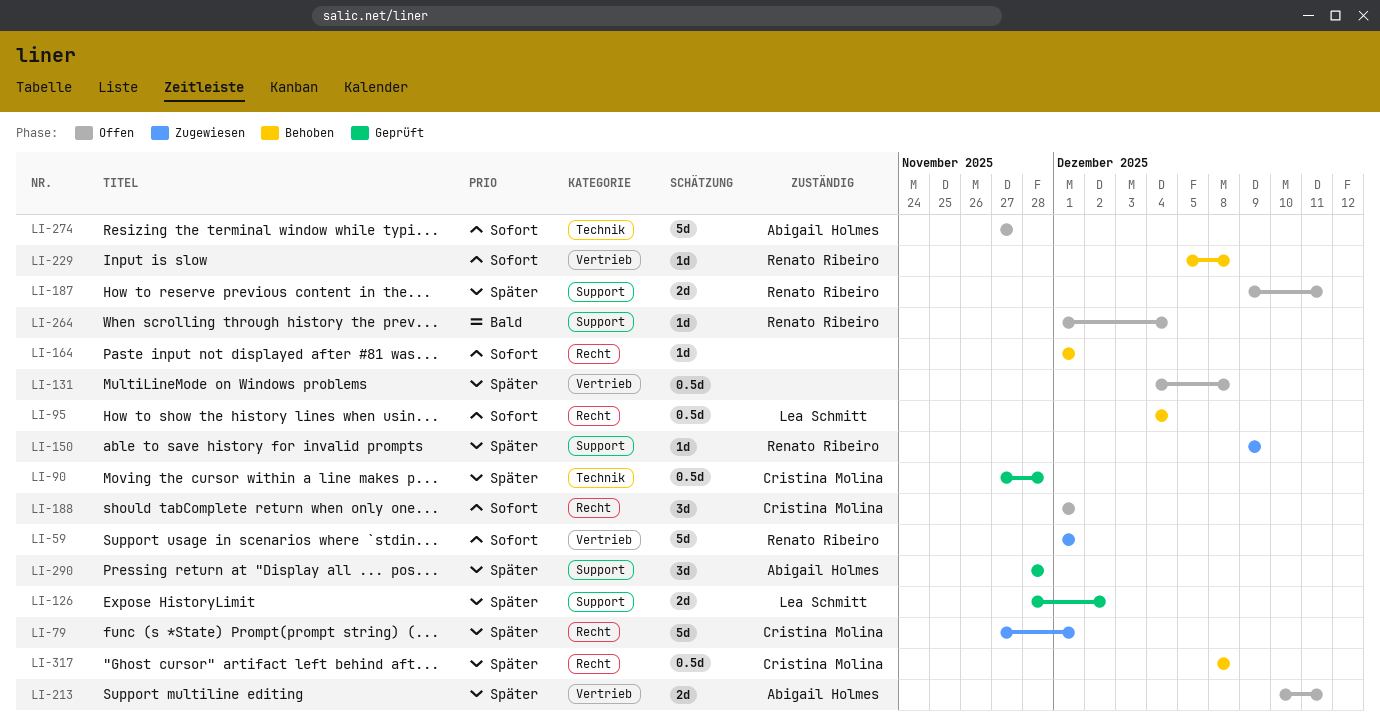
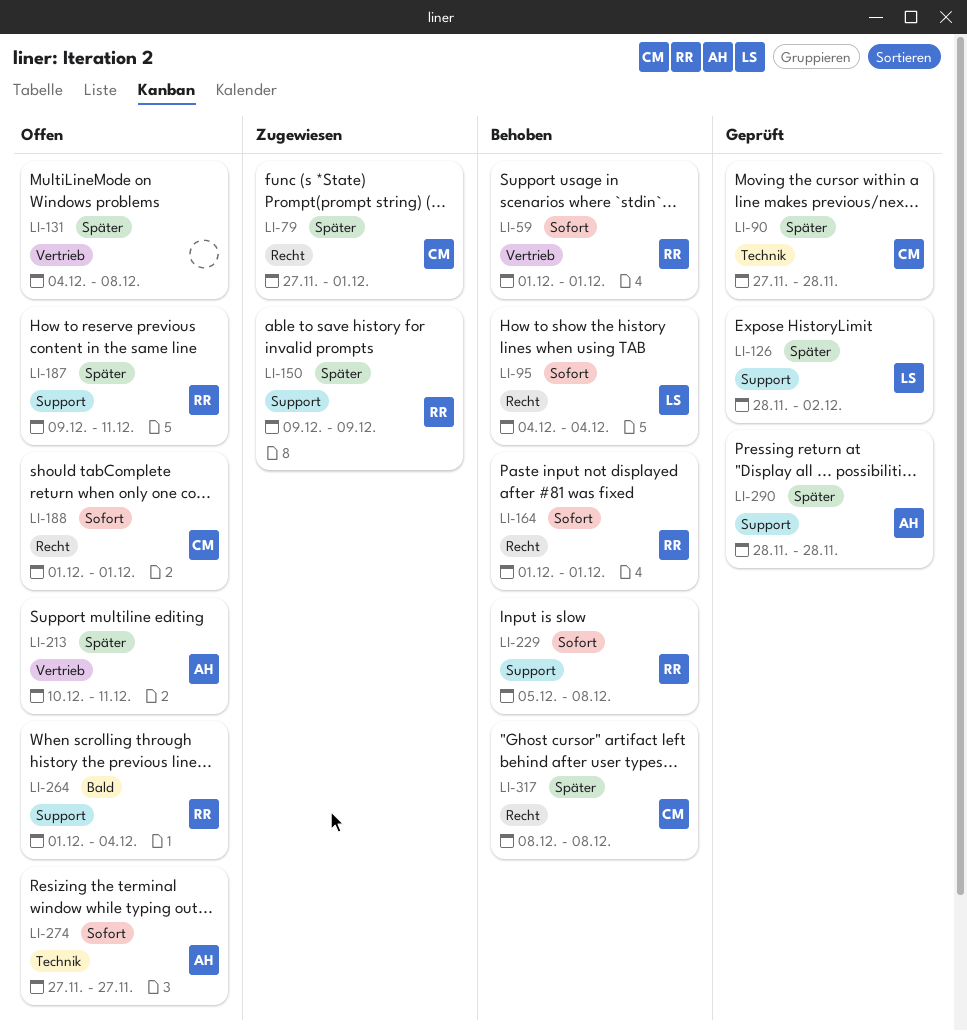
LI-59, status: Zugewiesen -> Behoben
LI-164, owner: none -> Renato Ribeiro
LI-229, label: Vertrieb -> Support

